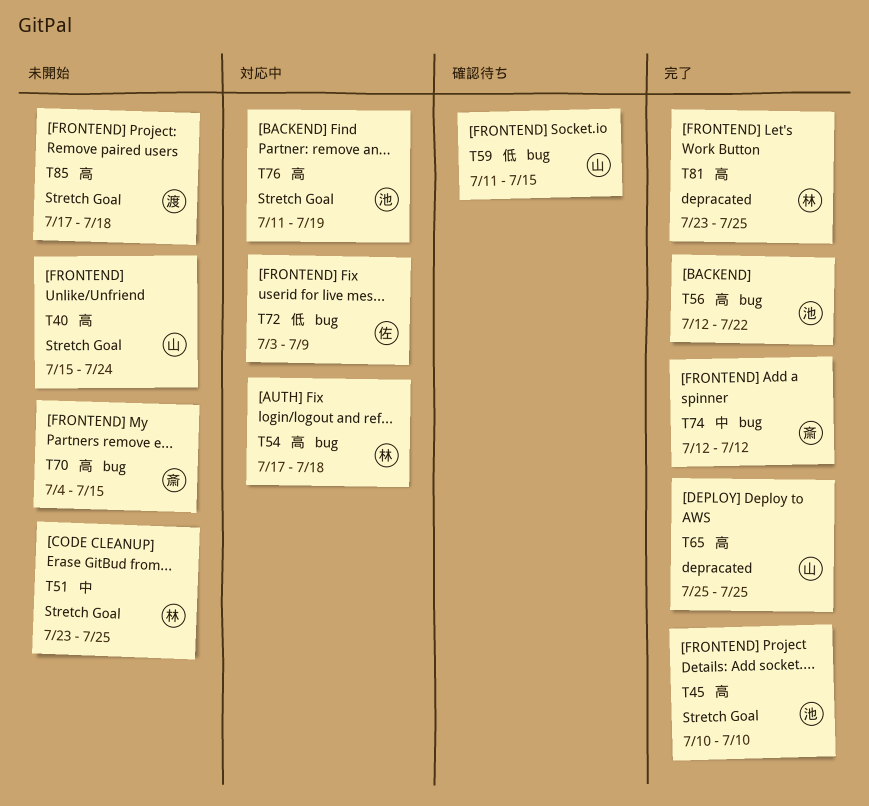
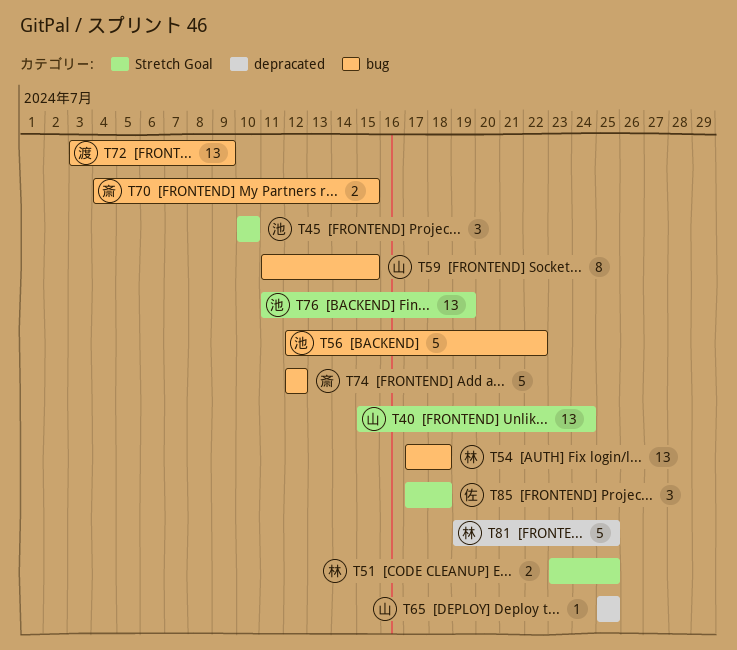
T72, owner: 佐 -> 渡
T81, start: Jul 23 -> Jul 19
T85, owner: 渡 -> 佐

